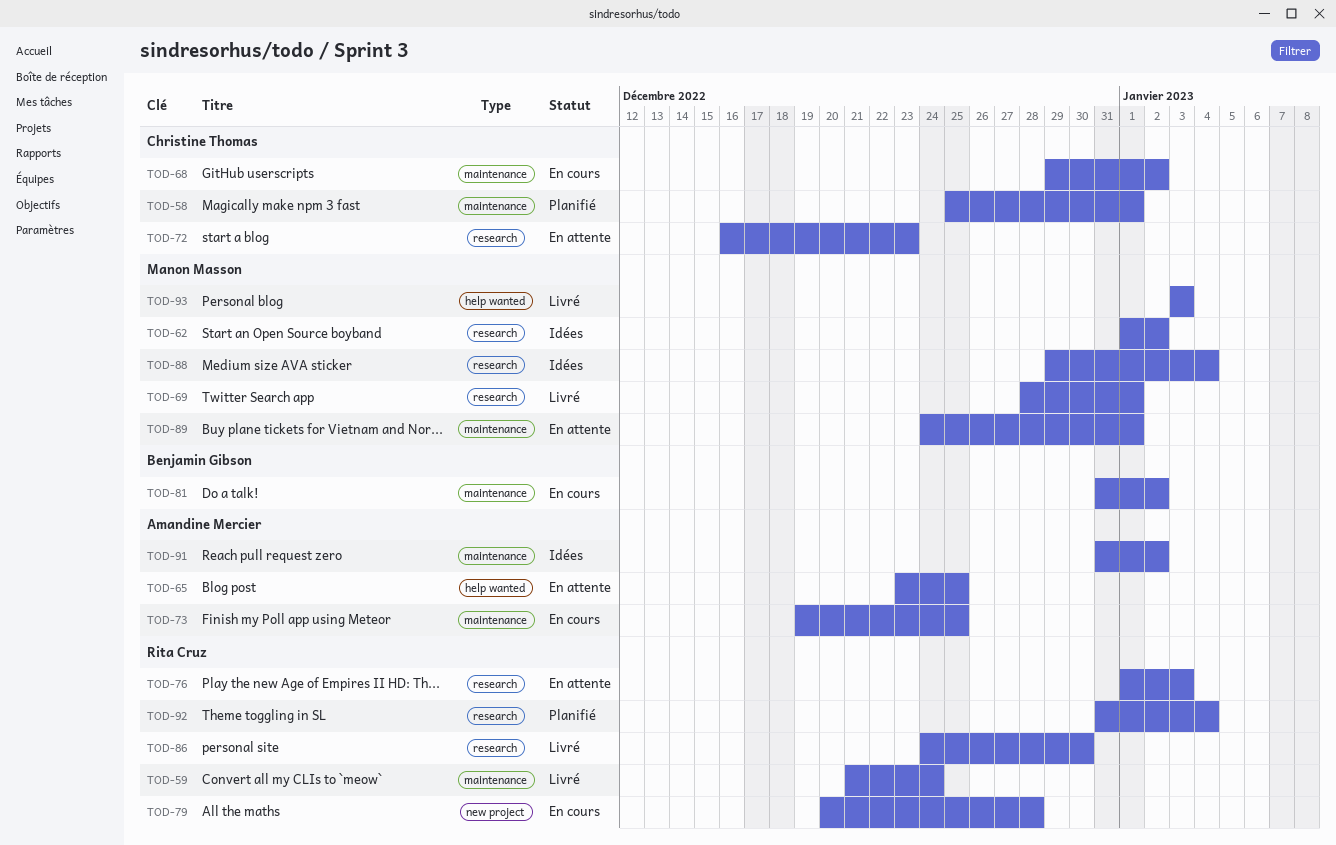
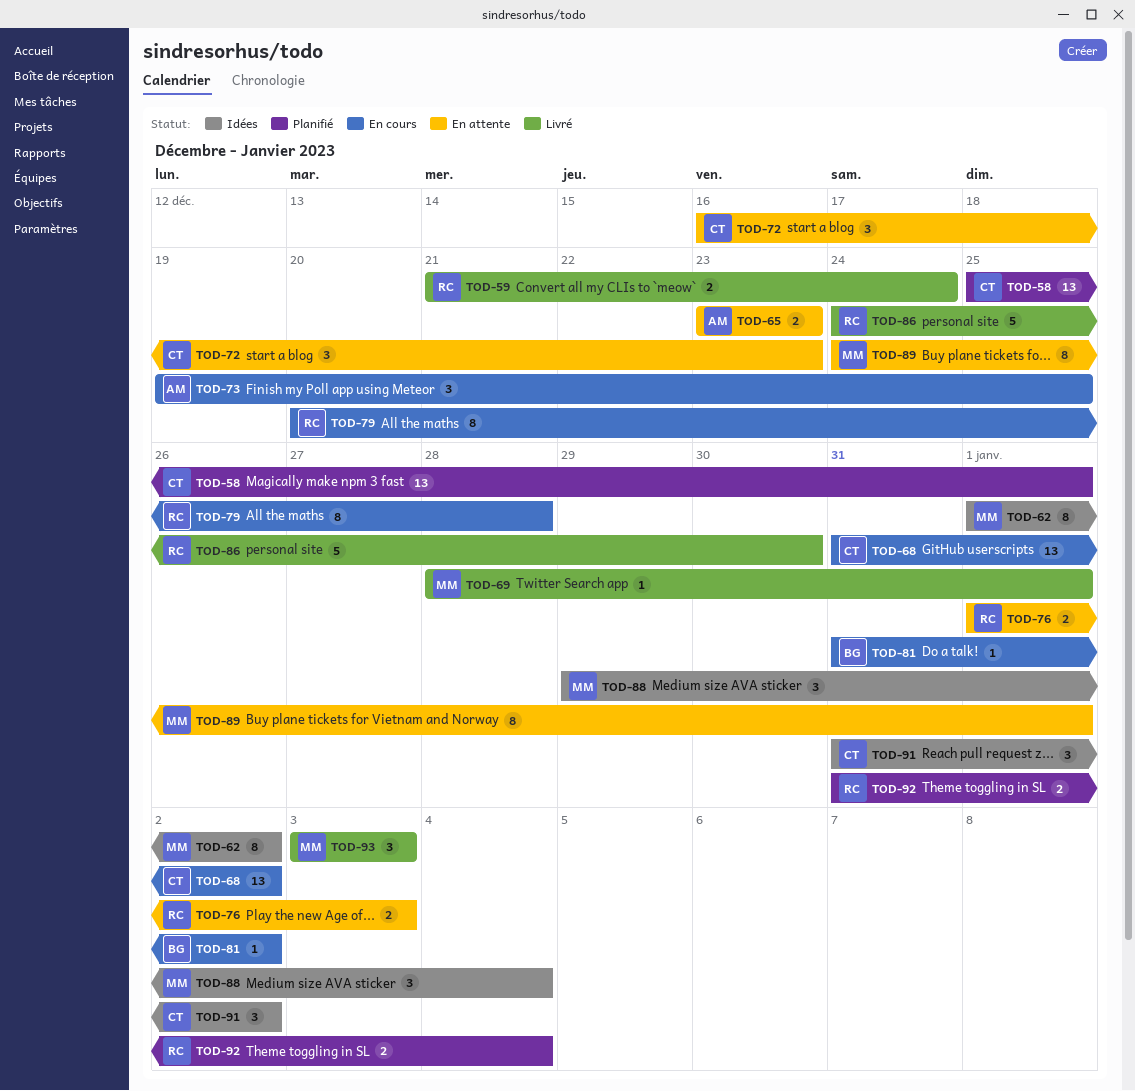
TOD-65, due: Dec 25 -> Dec 23
TOD-68, start: Dec 29 -> Dec 31
TOD-91, owner: Amandine Mercier -> Christine Thomas

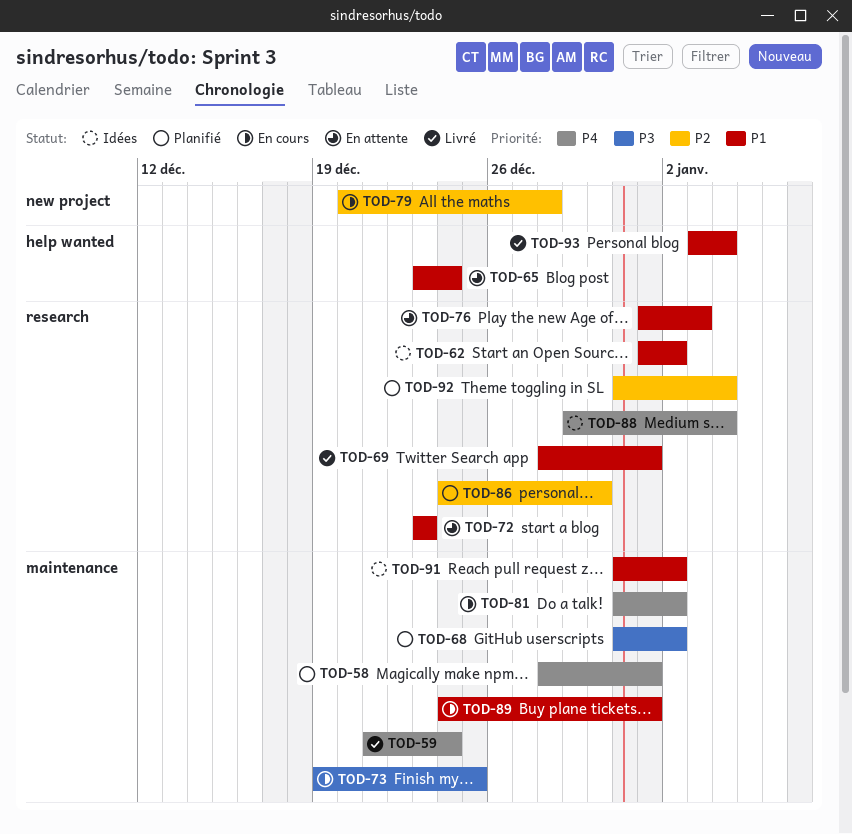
TOD-58, start: Dec 25 -> Dec 28
TOD-65, due: Dec 23 -> Dec 24
TOD-68, status: En cours -> Planifié
TOD-72, start: Dec 16 -> Dec 23
TOD-86, status: Livré -> Planifié
TOD-89, status: En attente -> En cours
TOD-93, due: Jan 3 -> Jan 4

